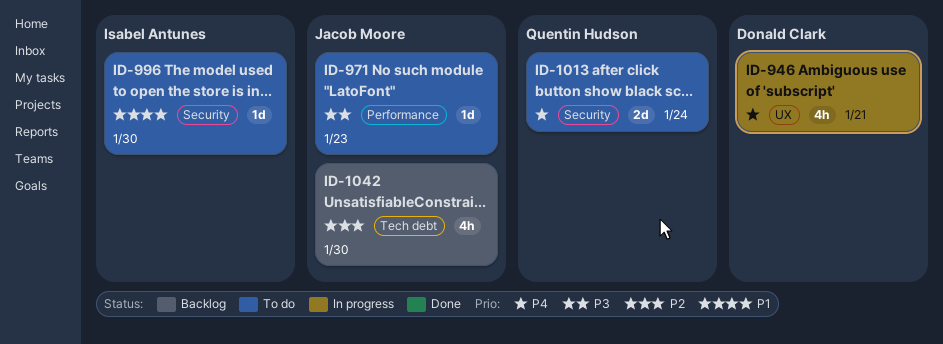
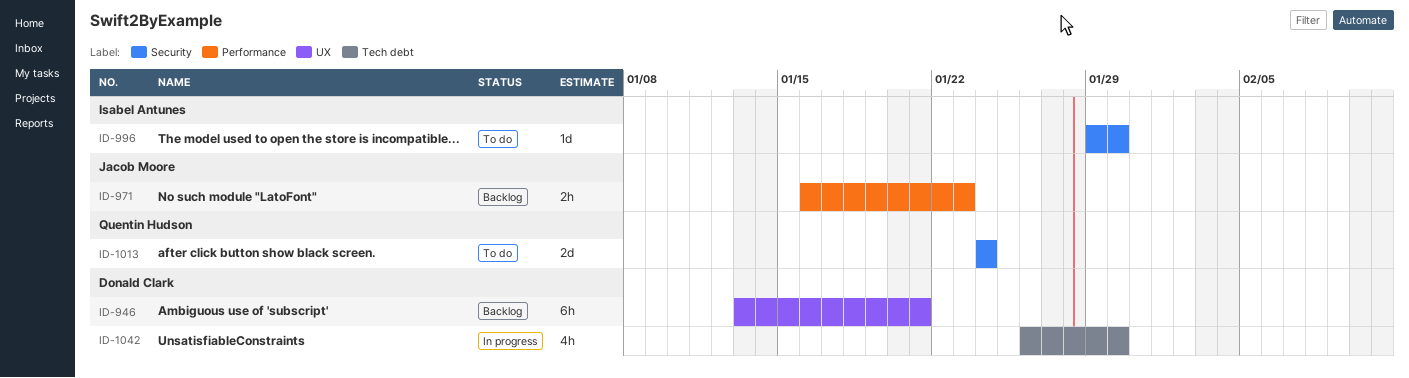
ID-946, status: In progress -> Backlog
ID-946, estimate: 4h -> 6h
ID-971, status: To do -> Backlog
ID-971, estimate: 1d -> 2h
ID-1042, status: Backlog -> In progress
ID-1042, owner: Jacob Moore -> Donald Clark

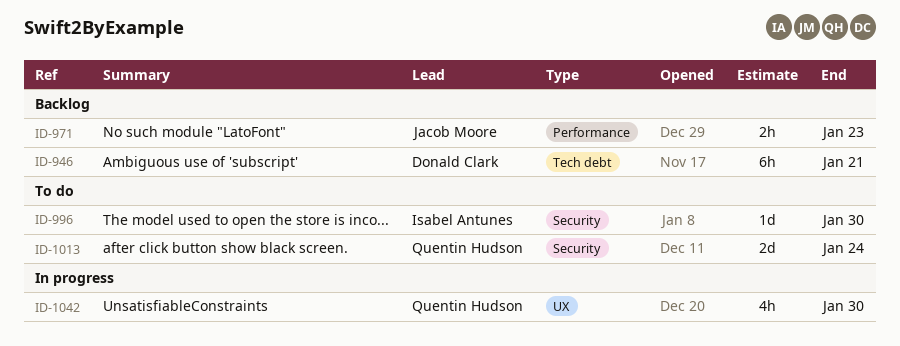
ID-946, label: UX -> Tech debt
ID-1042, owner: Donald Clark -> Quentin Hudson
ID-1042, label: Tech debt -> UX

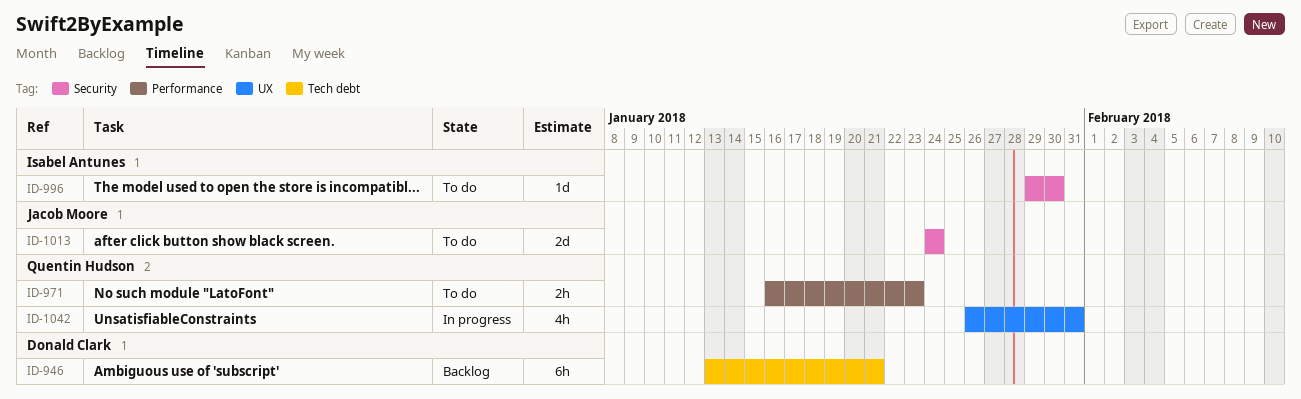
ID-971, status: Backlog -> To do
ID-971, owner: Jacob Moore -> Quentin Hudson
ID-1013, owner: Quentin Hudson -> Jacob Moore
ID-1042, due: Jan 30 -> Jan 31

